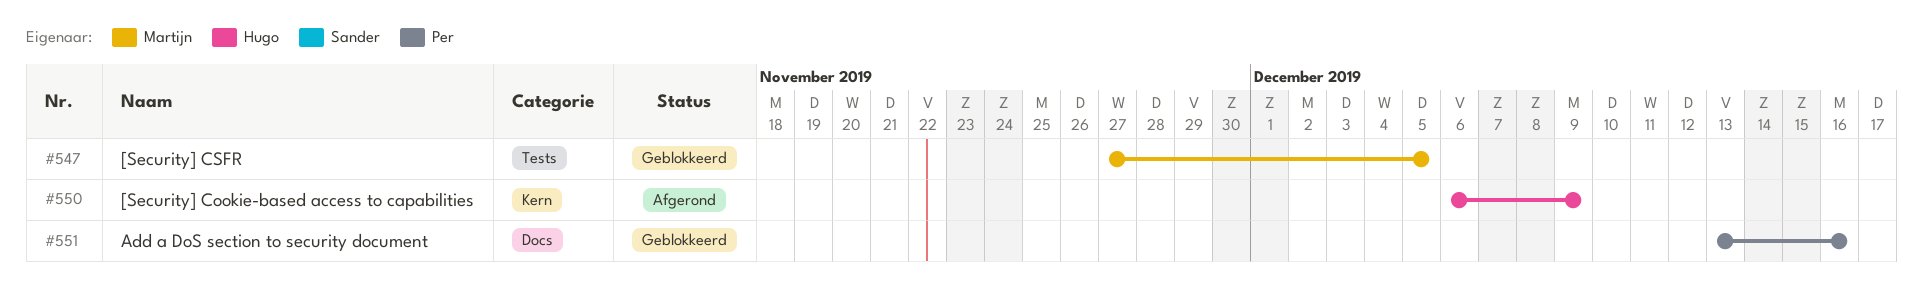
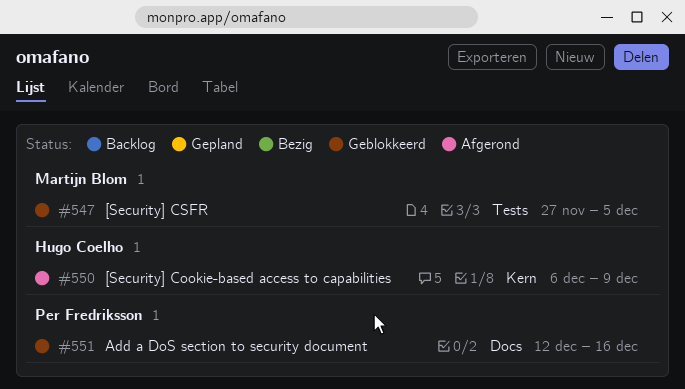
#551, start: Dec 13 -> Dec 12

